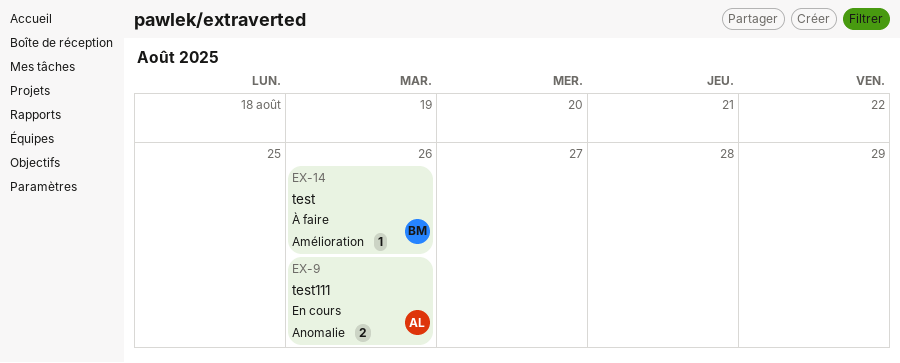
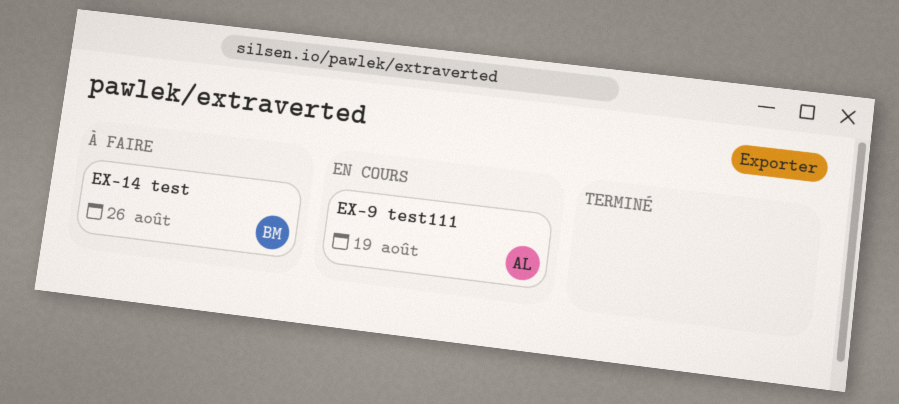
EX-9, due: Aug 26 -> Aug 19

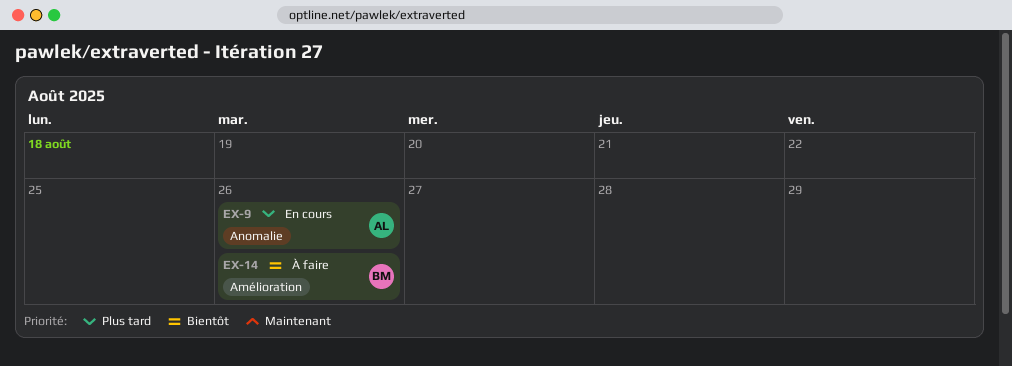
EX-9, due: Aug 19 -> Aug 26

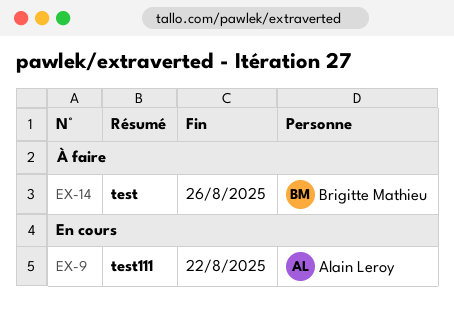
EX-9, due: Aug 26 -> Aug 22

